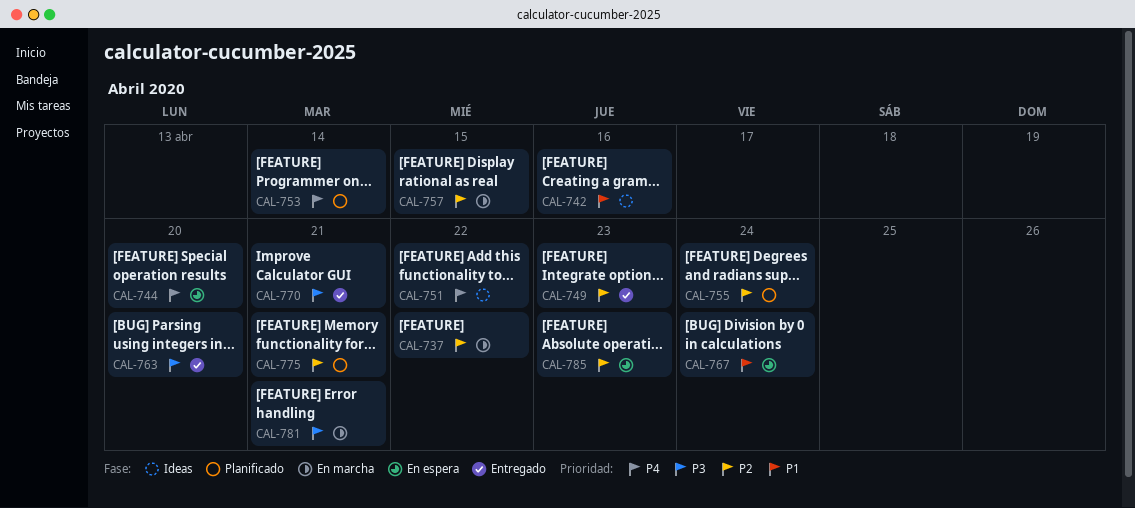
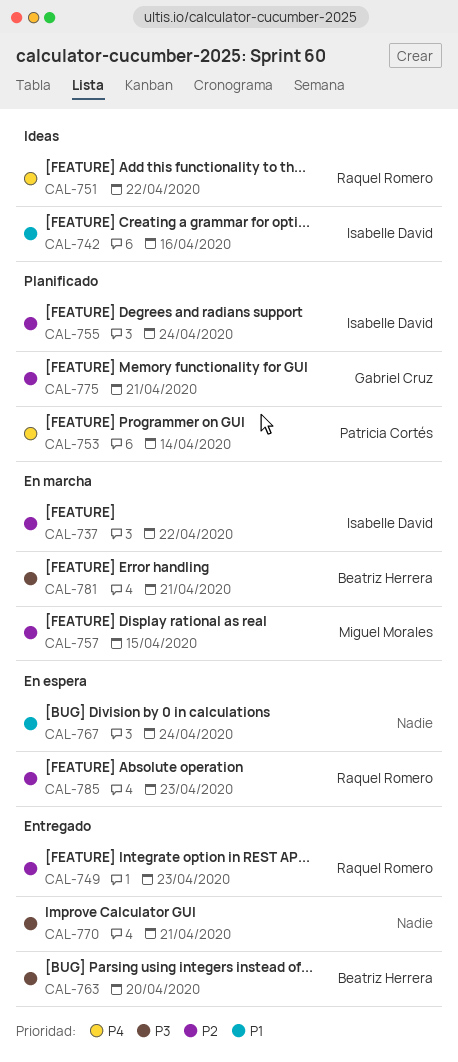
CAL-744: present -> none

